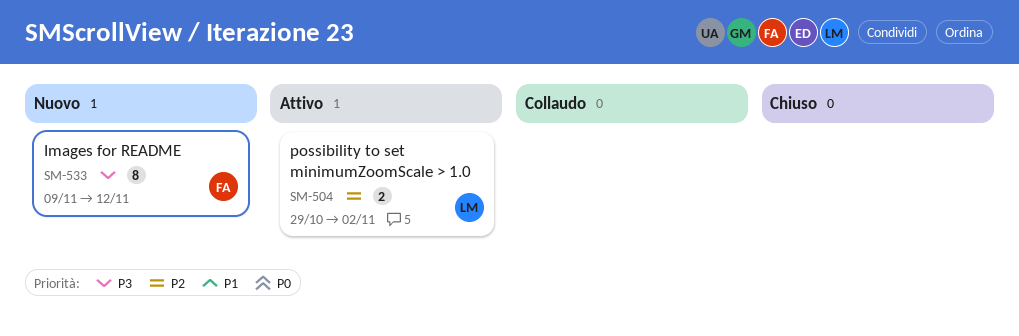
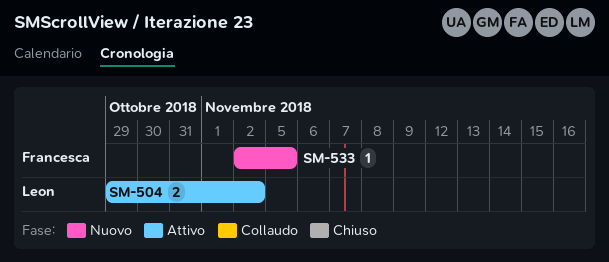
SM-533, estimate: 8 -> 1
SM-533, start: Nov 9 -> Nov 2
SM-533, due: Nov 12 -> Nov 5

